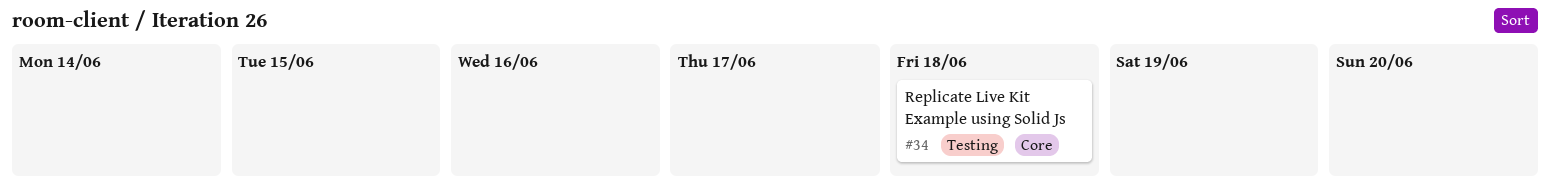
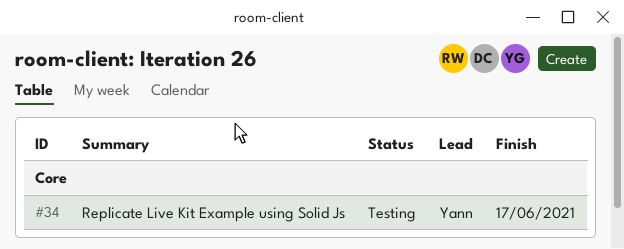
#34, due: Jun 18 -> Jun 17

